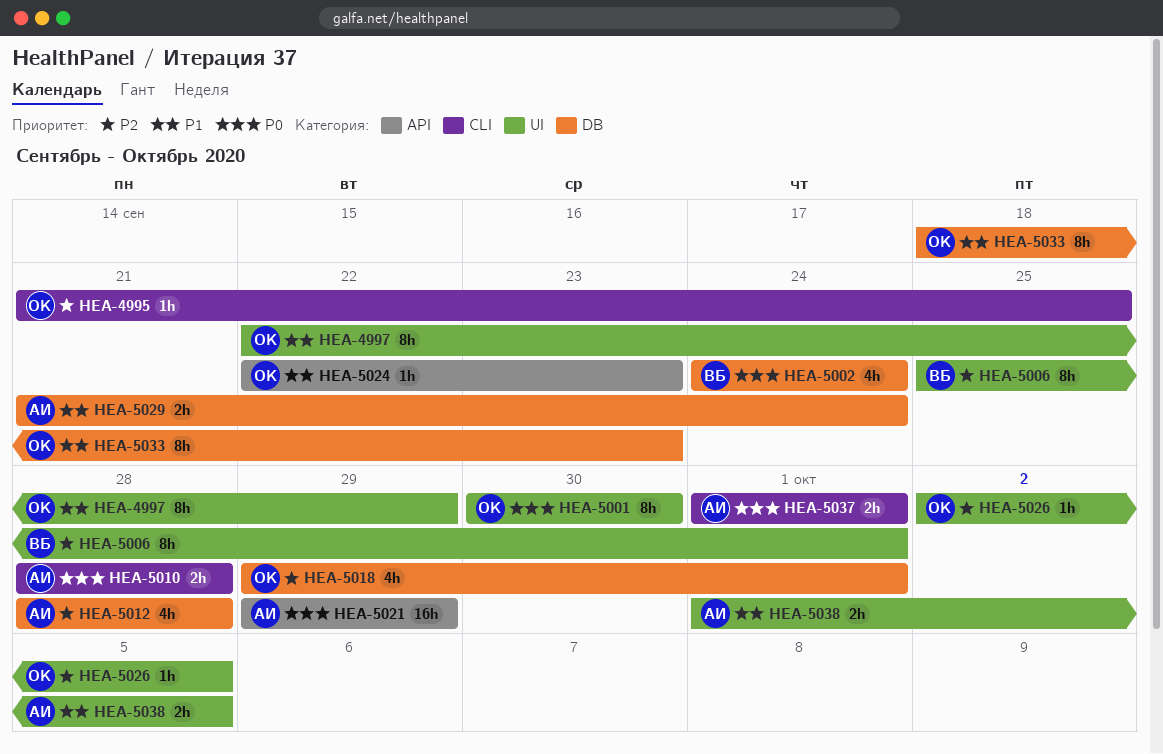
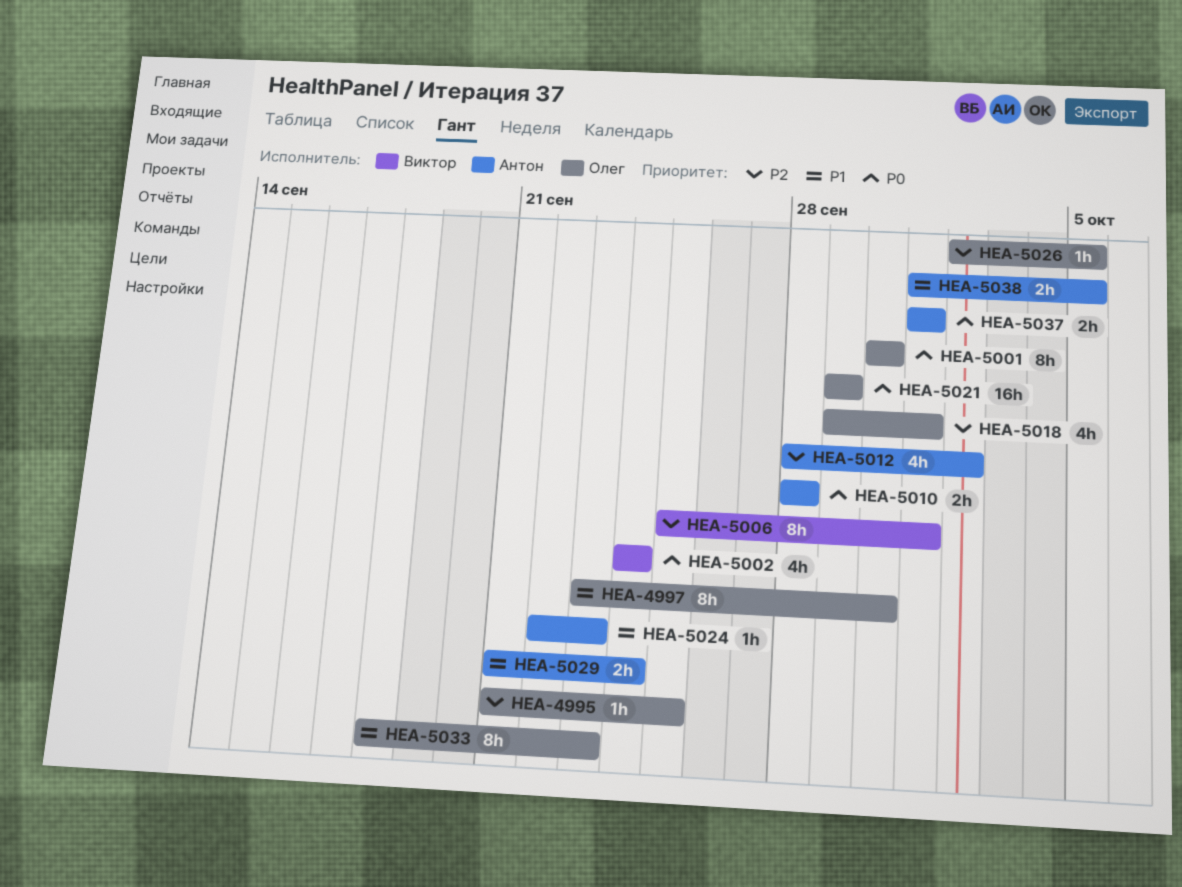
HEA-4997, start: Sep 22 -> Sep 23
HEA-4997, due: Sep 29 -> Sep 30
HEA-5012, due: Sep 28 -> Oct 2
HEA-5021, owner: Антон -> Олег
HEA-5024, owner: Олег -> Антон

